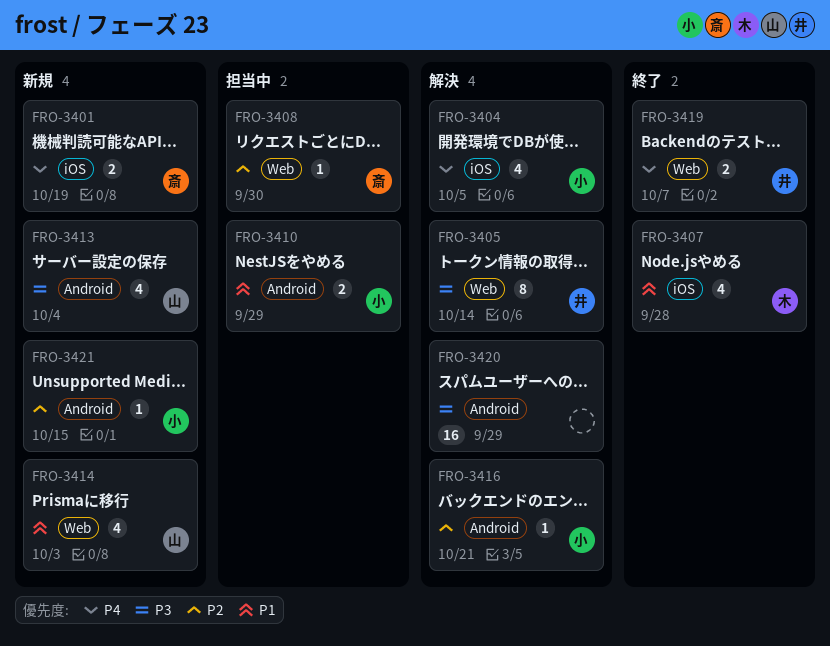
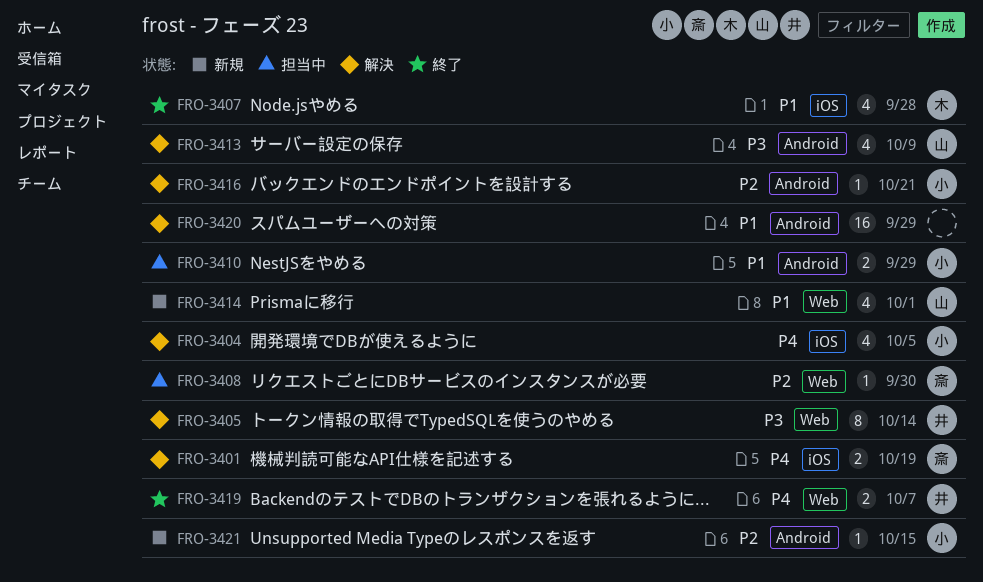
FRO-3401, status: 新規 -> 解決
FRO-3413, status: 新規 -> 解決
FRO-3413, due: Oct 4 -> Oct 9
FRO-3414, due: Oct 3 -> Oct 1
FRO-3420, priority: P3 -> P1

